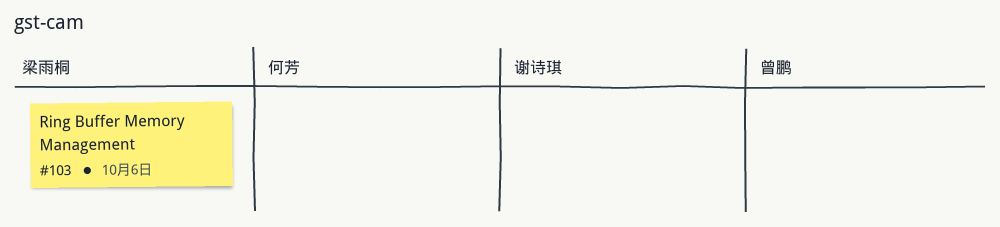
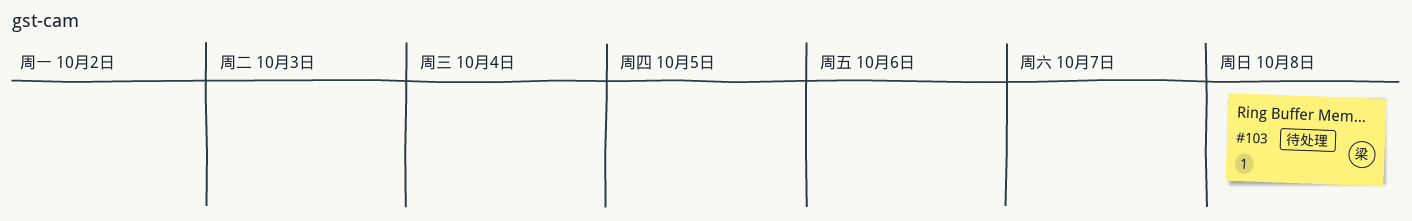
#103, due: Oct 6 -> Oct 8

